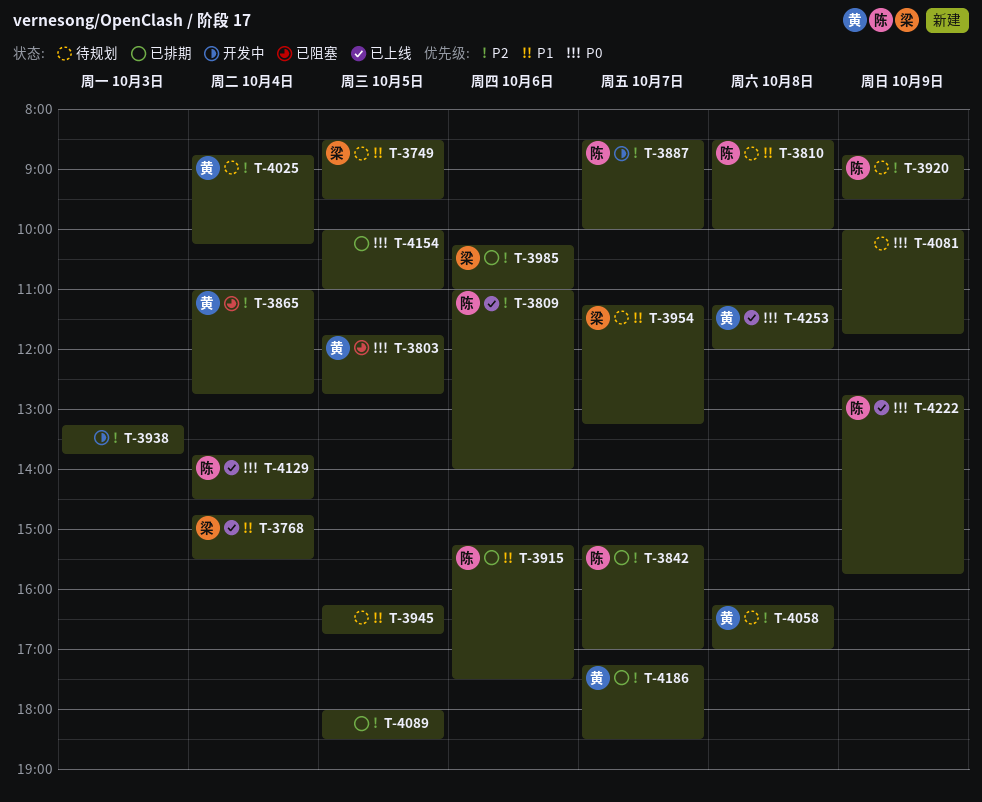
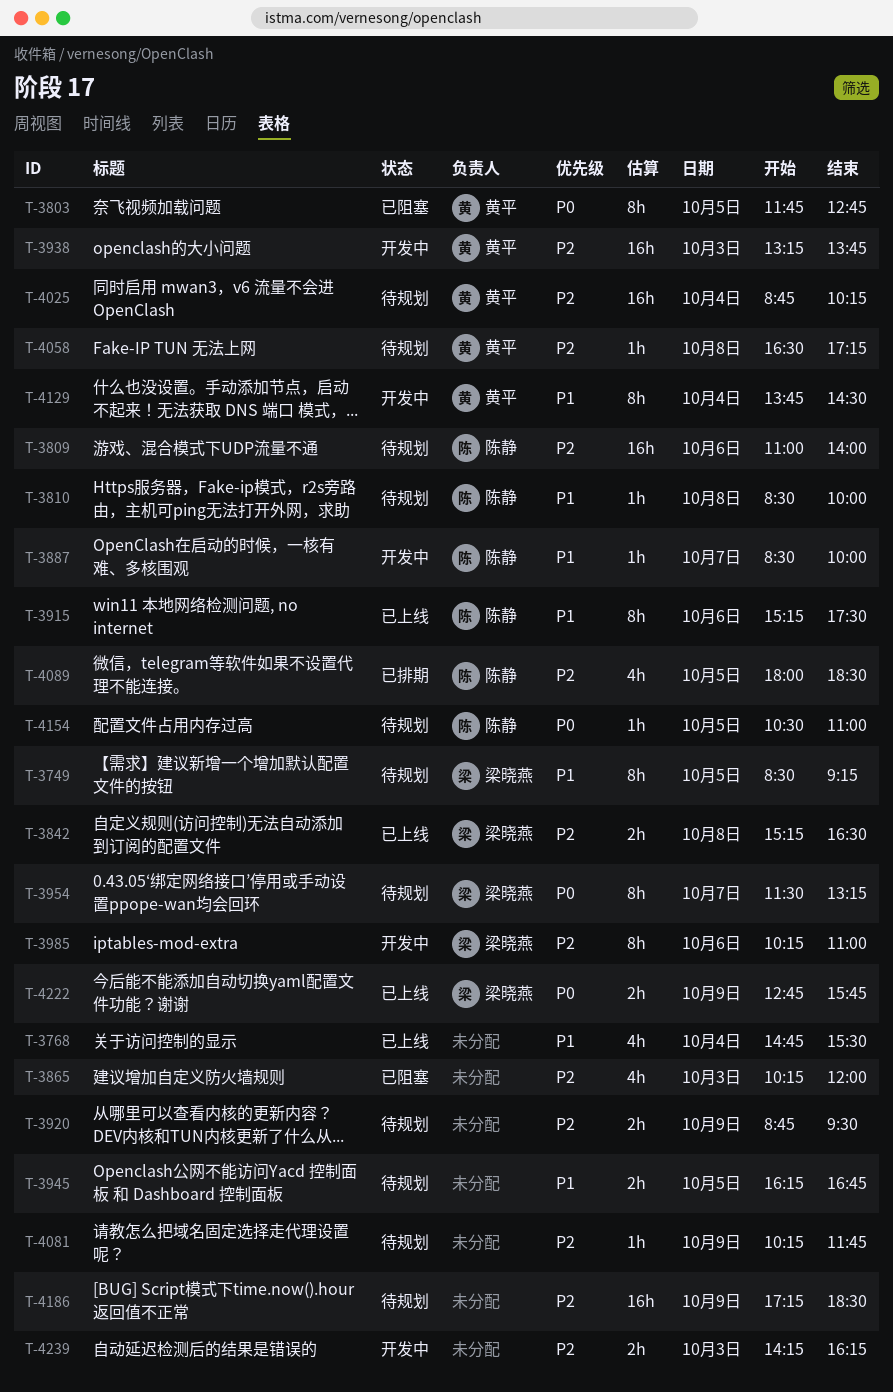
T-3749, ends: 09:30 -> 09:15
T-3768, owner: 梁晓燕 -> none
T-3809, status: 已上线 -> 待规划
T-3842, status: 已排期 -> 已上线
T-3842, owner: 陈静 -> 梁晓燕
T-3842, day: Oct 7 -> Oct 8
T-3842, ends: 17:00 -> 16:30
T-3865, owner: 黄平 -> none
T-3865, day: Oct 4 -> Oct 3
T-3865, begins: 11:00 -> 10:15
T-3865, ends: 12:45 -> 12:00
T-3887, priority: P2 -> P1
T-3915, status: 已排期 -> 已上线
T-3920, owner: 陈静 -> none
T-3938, owner: none -> 黄平
T-3954, priority: P1 -> P0
T-3954, begins: 11:15 -> 11:30
T-3985, status: 已排期 -> 开发中
T-4058, begins: 16:15 -> 16:30
T-4058, ends: 17:00 -> 17:15
T-4081, priority: P0 -> P2
T-4081, begins: 10:00 -> 10:15
T-4089, owner: none -> 陈静
T-4129, status: 已上线 -> 开发中
T-4129, owner: 陈静 -> 黄平
T-4129, priority: P0 -> P1
T-4154, status: 已排期 -> 待规划
T-4154, owner: none -> 陈静
T-4154, begins: 10:00 -> 10:30
T-4186, status: 已排期 -> 待规划
T-4186, owner: 黄平 -> none
T-4186, day: Oct 7 -> Oct 9
T-4222, owner: 陈静 -> 梁晓燕
T-4239: none -> present
T-4253: present -> none

